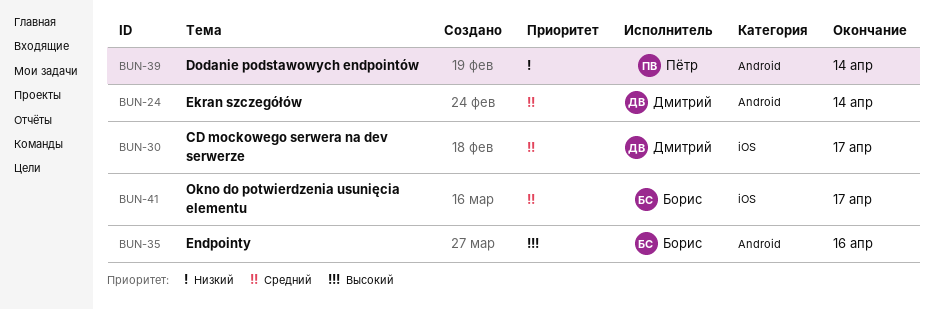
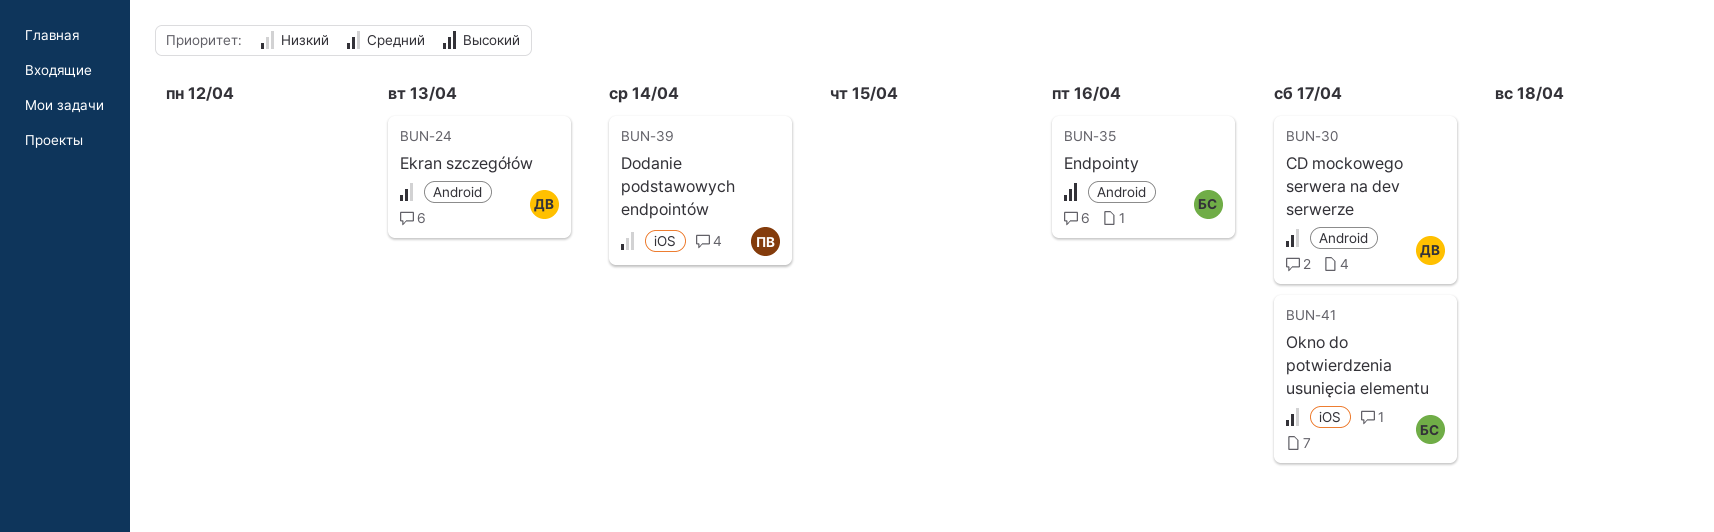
BUN-24, due: Apr 14 -> Apr 13
BUN-30, label: iOS -> Android
BUN-39, label: Android -> iOS

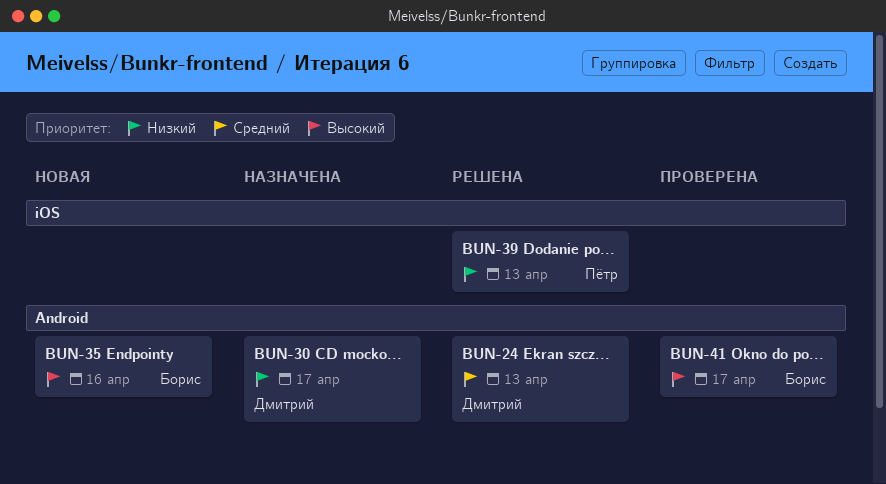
BUN-30, priority: Средний -> Низкий
BUN-39, due: Apr 14 -> Apr 13
BUN-41, priority: Средний -> Высокий
BUN-41, label: iOS -> Android

